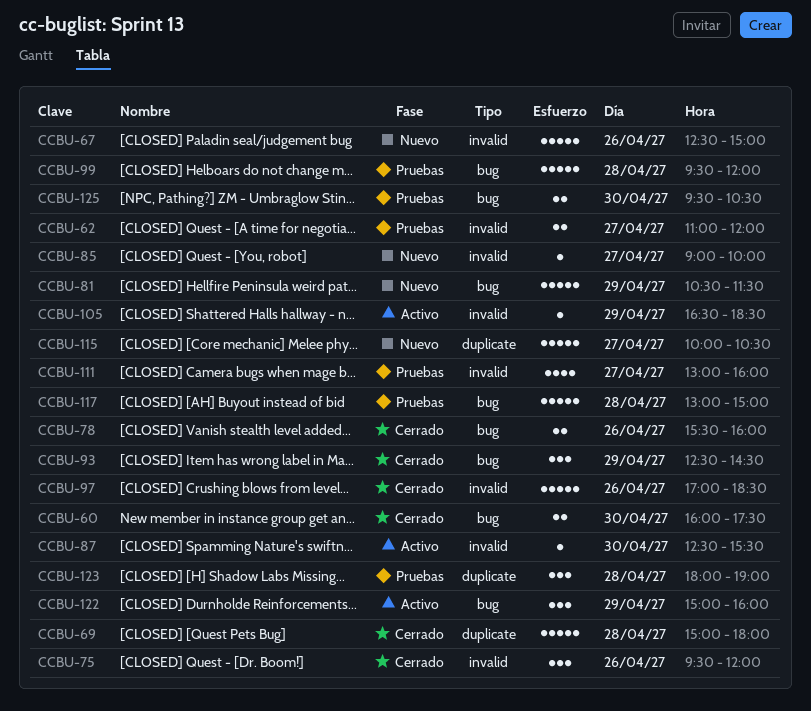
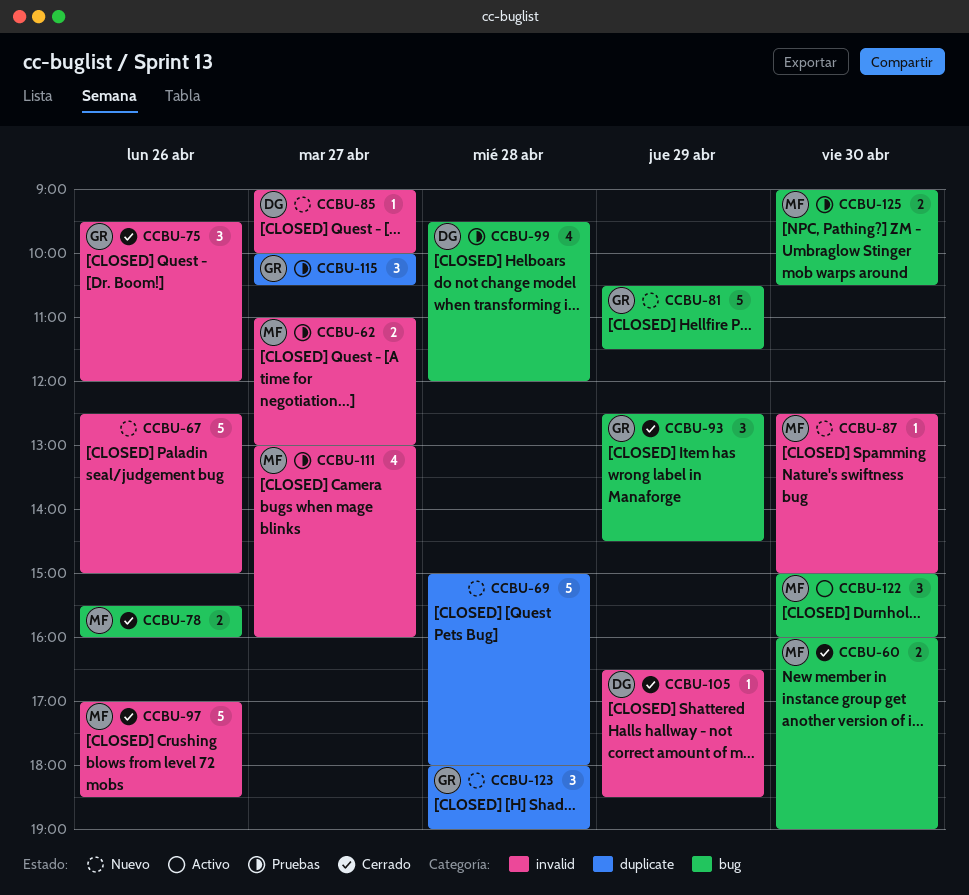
CCBU-60, ends: 17:30 -> 19:00
CCBU-62, ends: 12:00 -> 13:00
CCBU-69, status: Cerrado -> Nuevo
CCBU-87, status: Activo -> Nuevo
CCBU-87, ends: 15:30 -> 15:00
CCBU-99, estimate: 5 -> 4
CCBU-105, status: Activo -> Cerrado
CCBU-115, status: Nuevo -> Pruebas
CCBU-115, estimate: 5 -> 3
CCBU-117: present -> none
CCBU-122, day: Apr 29 -> Apr 30
CCBU-123, status: Pruebas -> Nuevo
CCBU-125, begins: 09:30 -> 09:00

